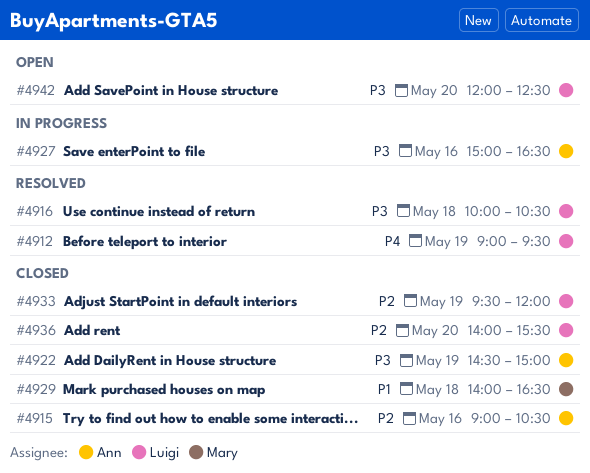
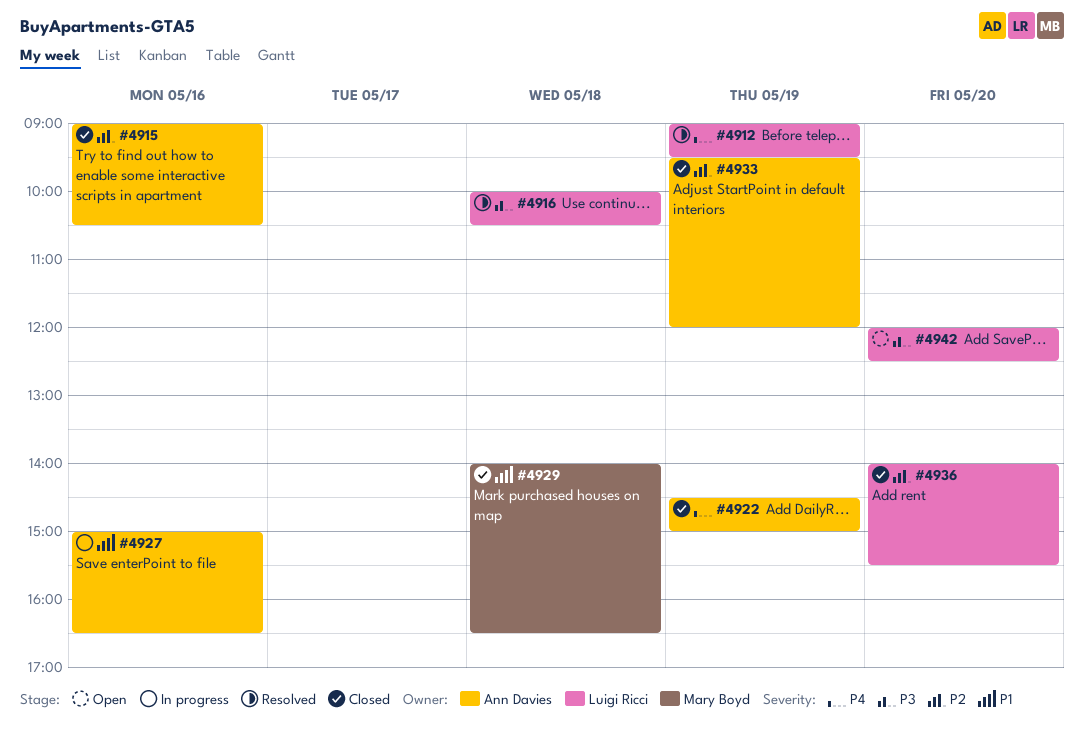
#4922, priority: P3 -> P4
#4927, priority: P3 -> P1
#4933, owner: Luigi Ricci -> Ann Davies

